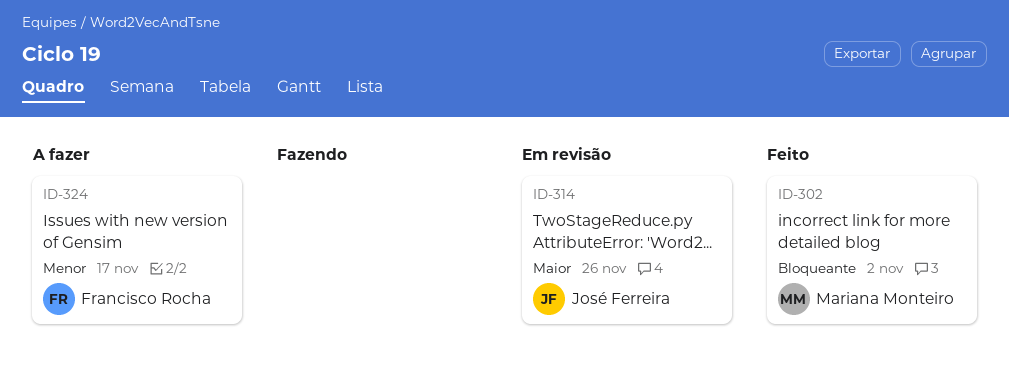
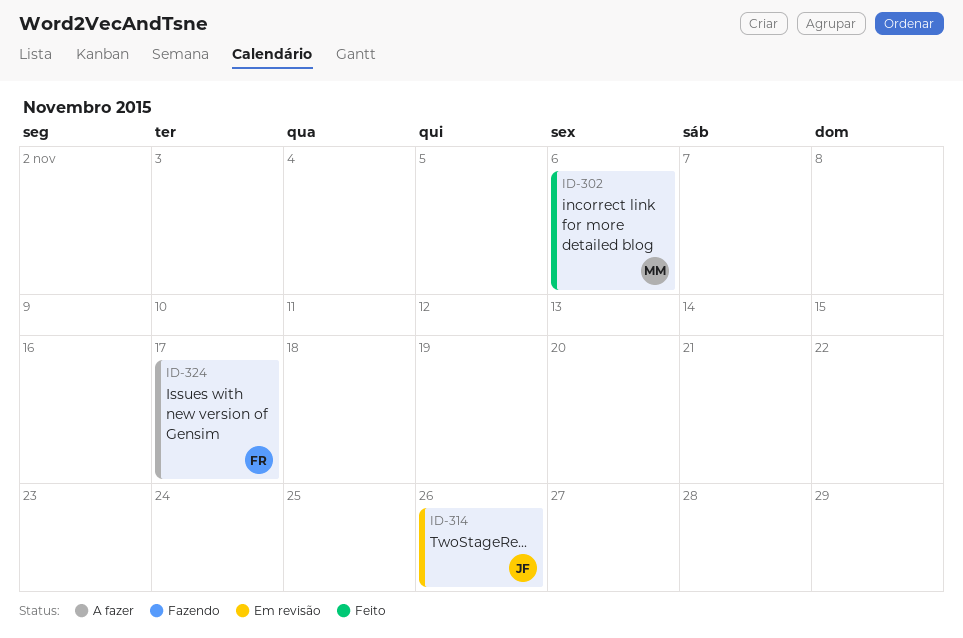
ID-302, due: Nov 2 -> Nov 6

